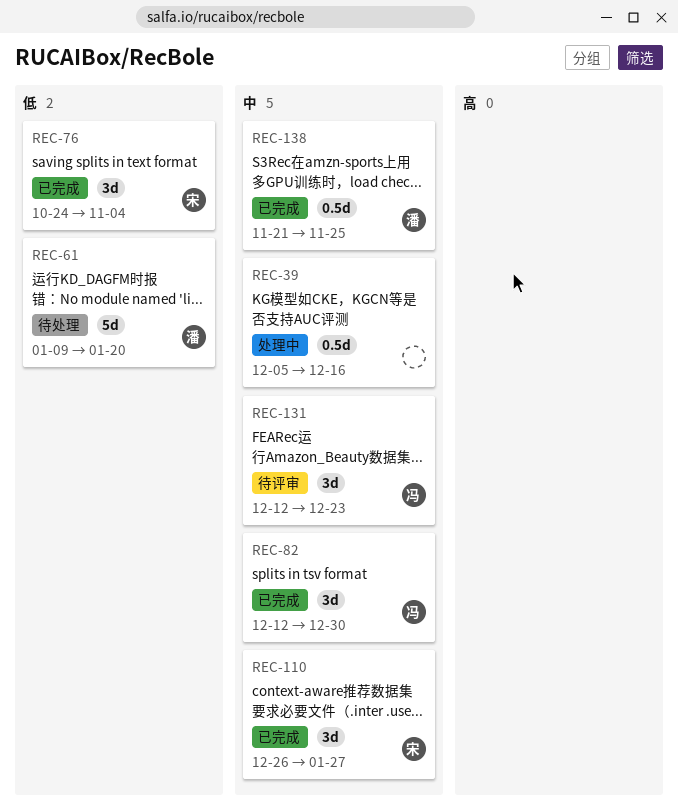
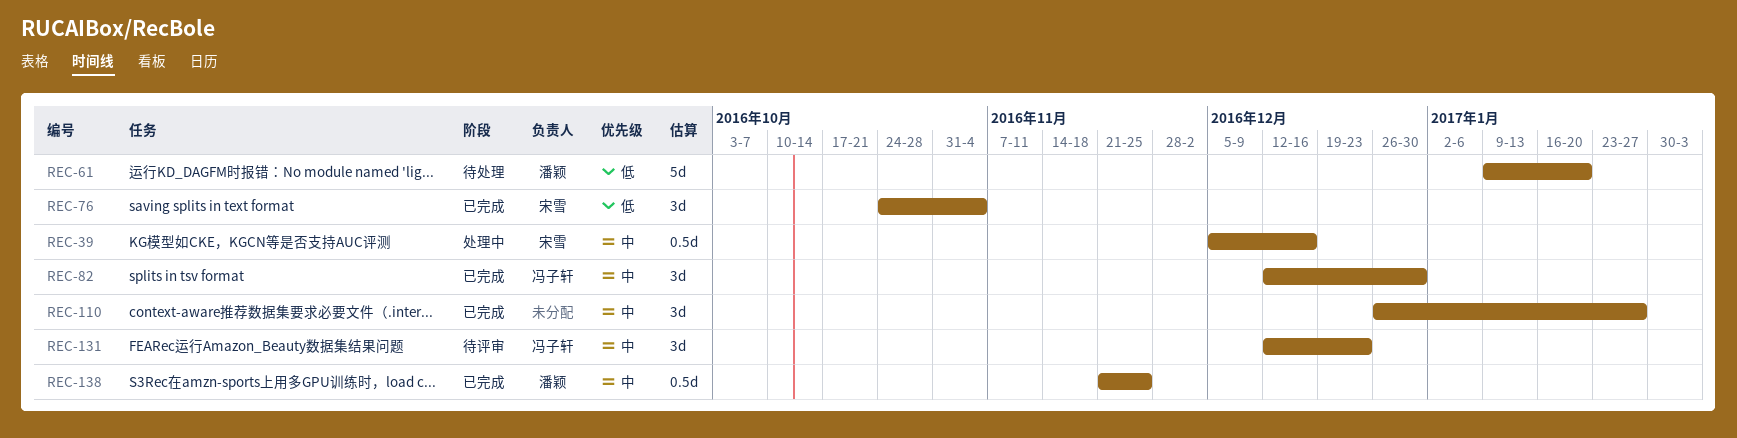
REC-39, owner: none -> 宋雪
REC-110, owner: 宋雪 -> none

